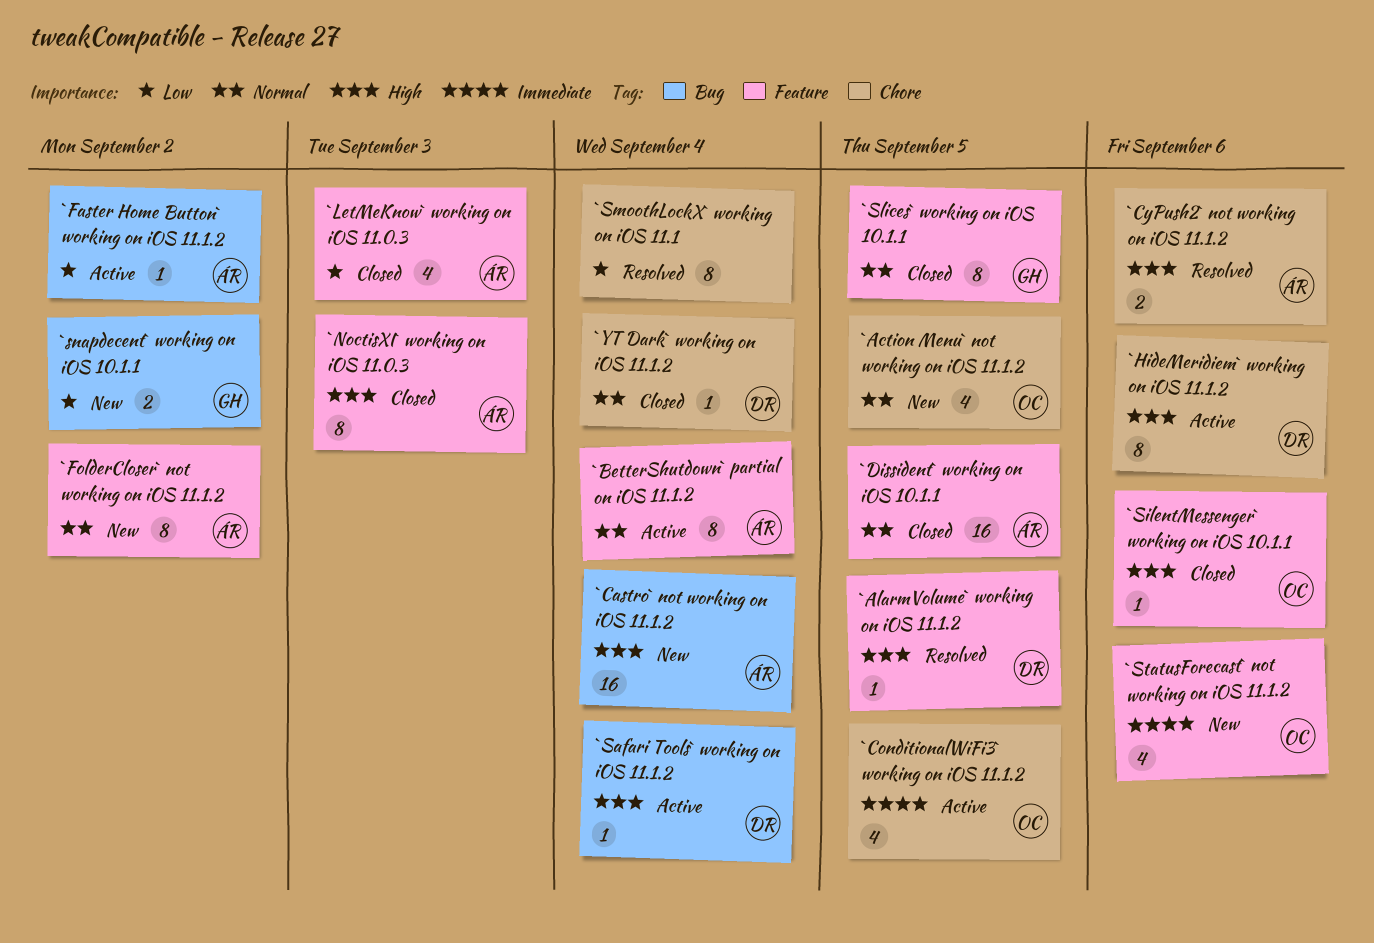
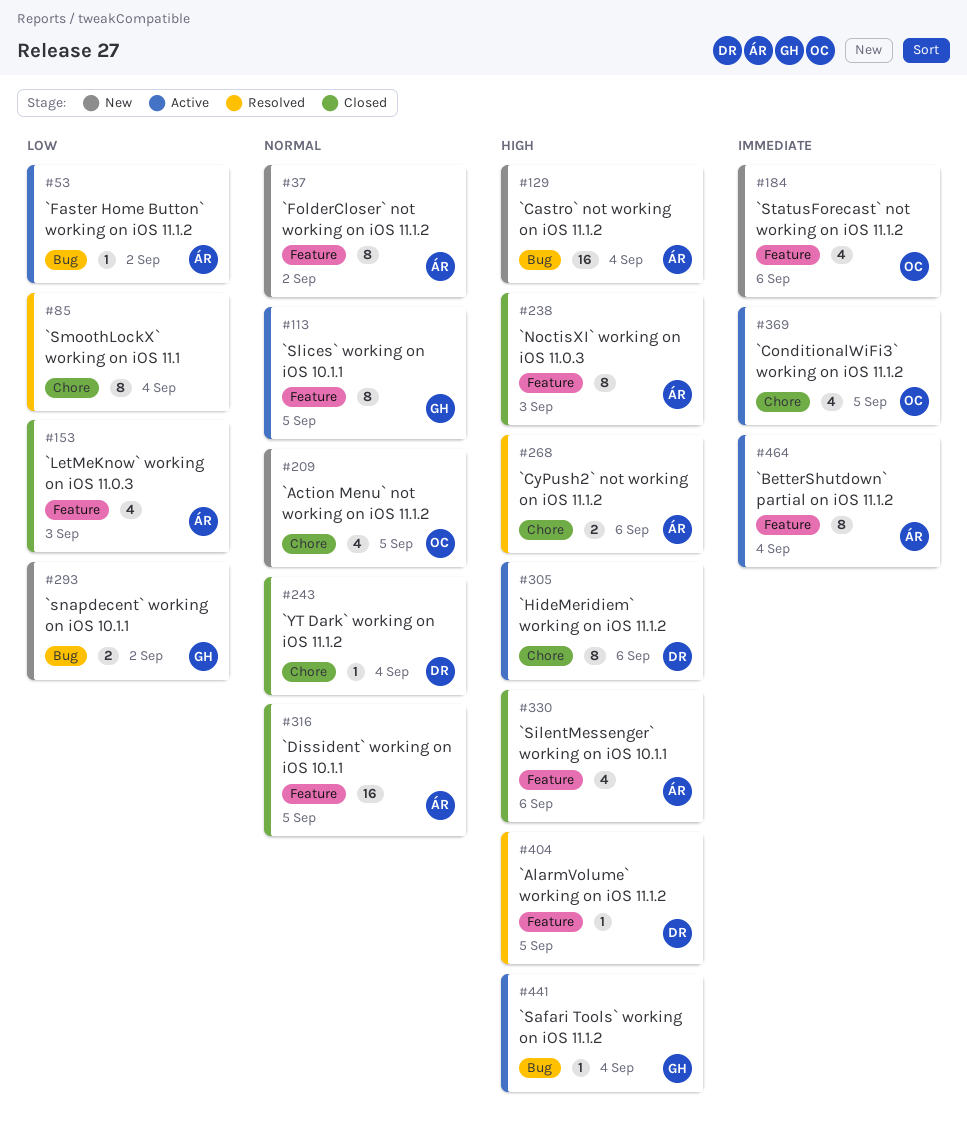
`BetterShutdown` partial on iOS 11.1.2, priority: Normal -> Immediate
`Safari Tools` working on iOS 11.1.2, owner: DR -> GH
`SilentMessenger` working on iOS 10.1.1, owner: OC -> ÁR
`SilentMessenger` working on iOS 10.1.1, estimate: 1 -> 4
`Slices` working on iOS 10.1.1, status: Closed -> Active

